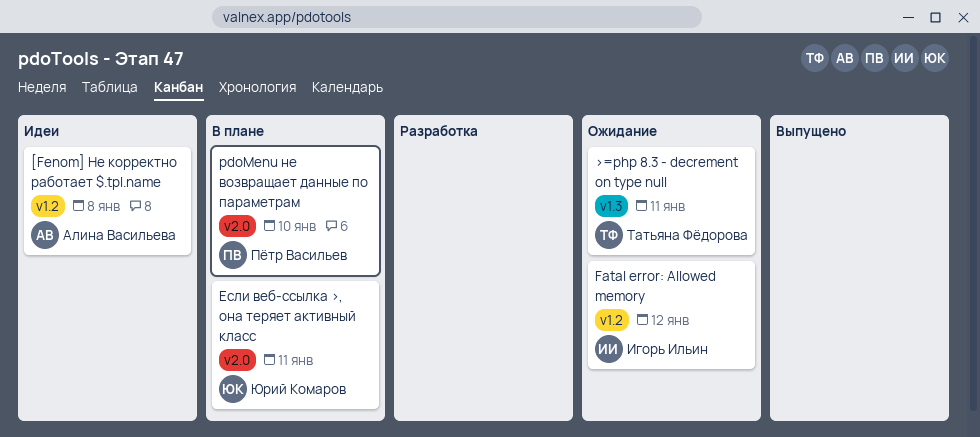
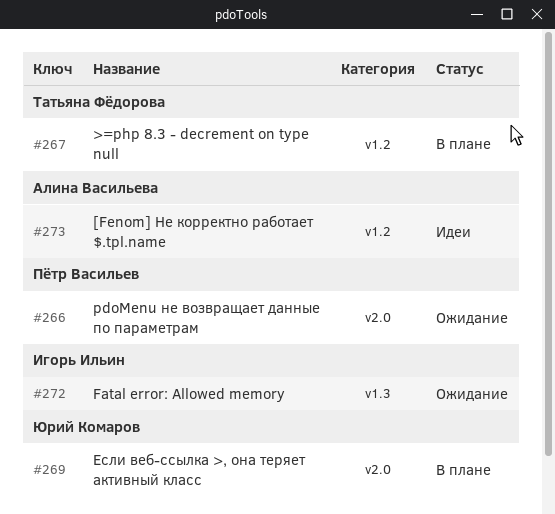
>=php 8.3 - decrement on type null, status: Ожидание -> В плане
>=php 8.3 - decrement on type null, label: v1.3 -> v1.2
Fatal error: Allowed memory, label: v1.2 -> v1.3
pdoMenu не возвращает данные по параметрам, status: В плане -> Ожидание

